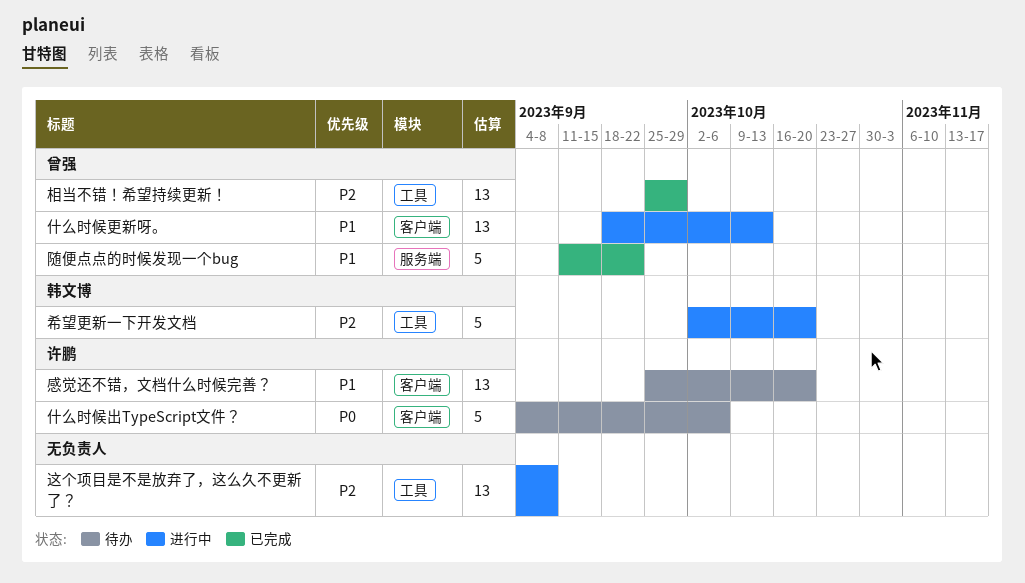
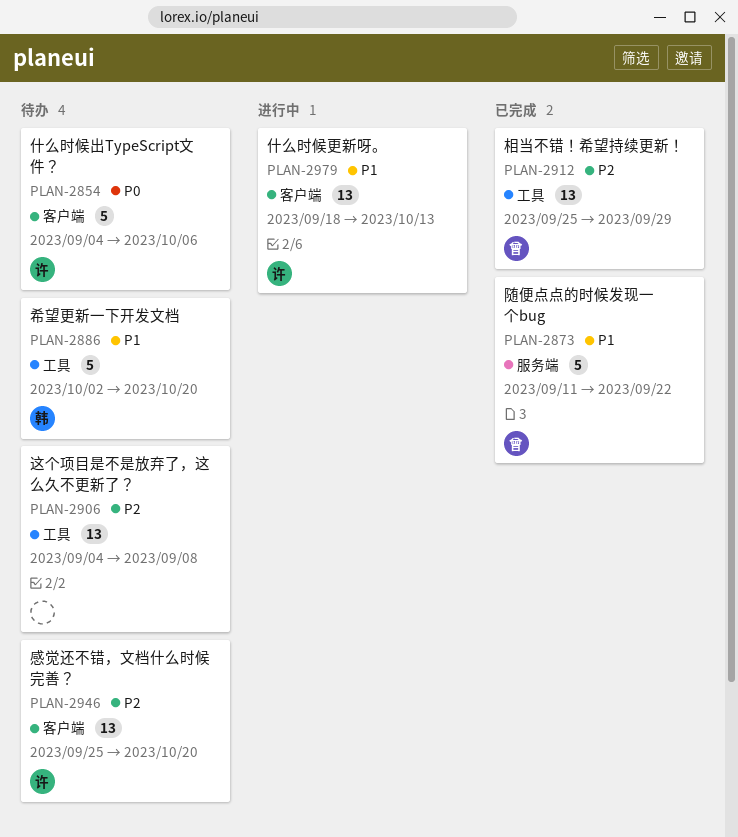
什么时候更新呀。, owner: 曾强 -> 许鹏
希望更新一下开发文档, status: 进行中 -> 待办
希望更新一下开发文档, priority: P2 -> P1
感觉还不错，文档什么时候完善？, priority: P1 -> P2
这个项目是不是放弃了，这么久不更新了？, status: 进行中 -> 待办

